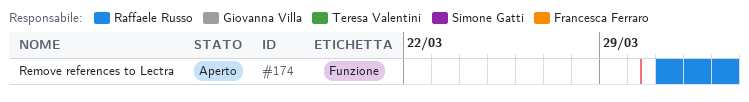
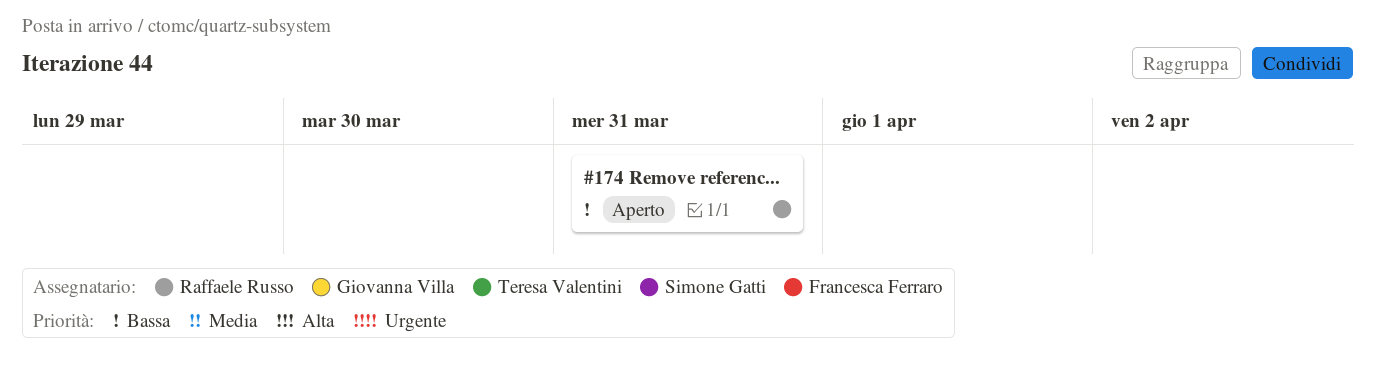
#174, due: Apr 2 -> Mar 31

